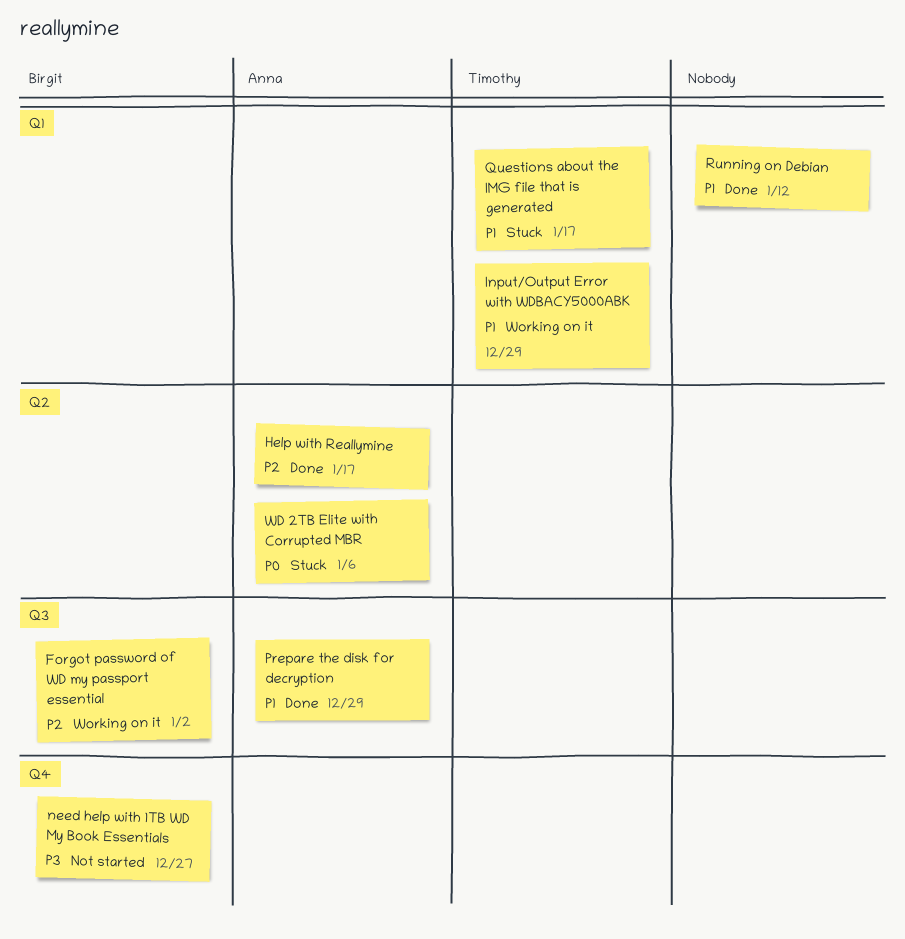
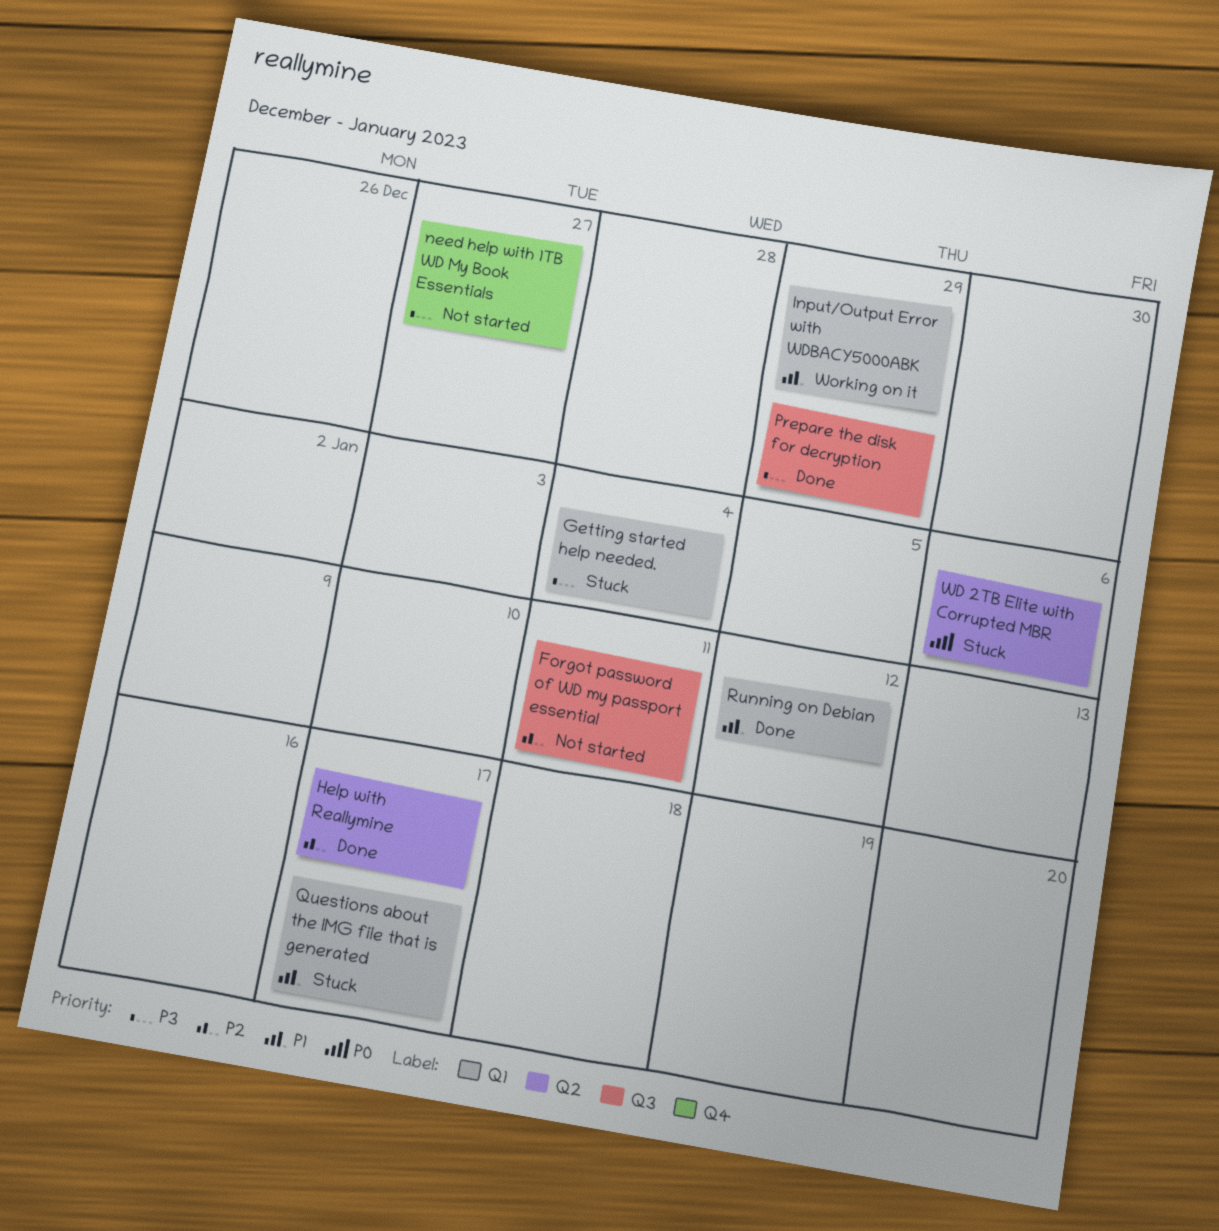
Forgot password of WD my passport essential, status: Working on it -> Not started
Forgot password of WD my passport essential, due: Jan 2 -> Jan 11
Getting started help needed.: none -> present
Prepare the disk for decryption, priority: P1 -> P3

